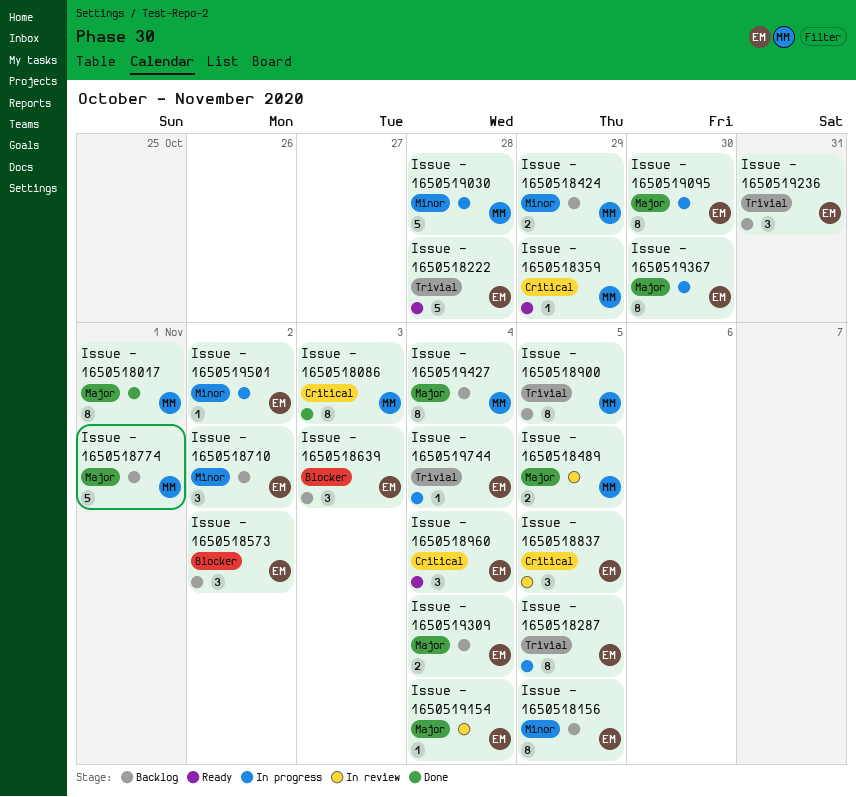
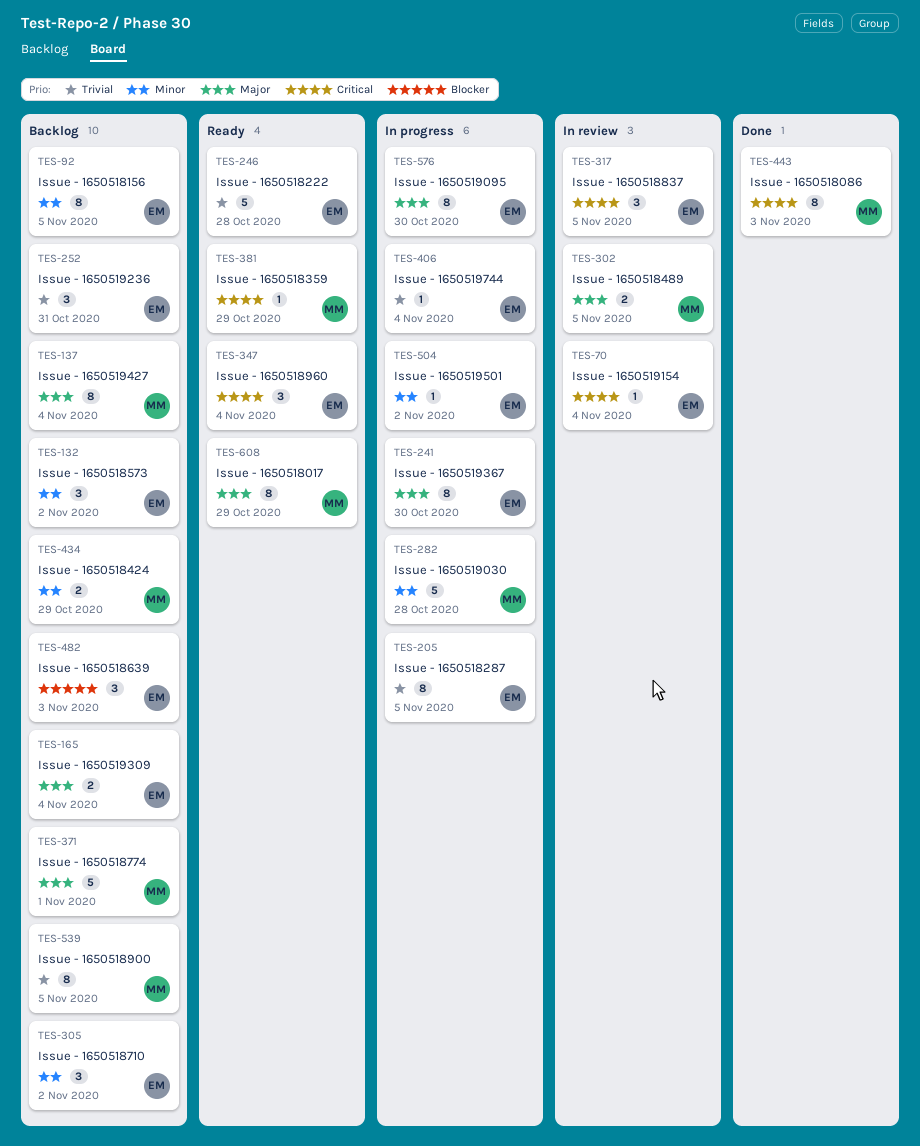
Issue - 1650518017, status: Done -> Ready
Issue - 1650518017, due: Nov 1 -> Oct 29
Issue - 1650518573, priority: Blocker -> Minor
Issue - 1650519154, priority: Major -> Critical

